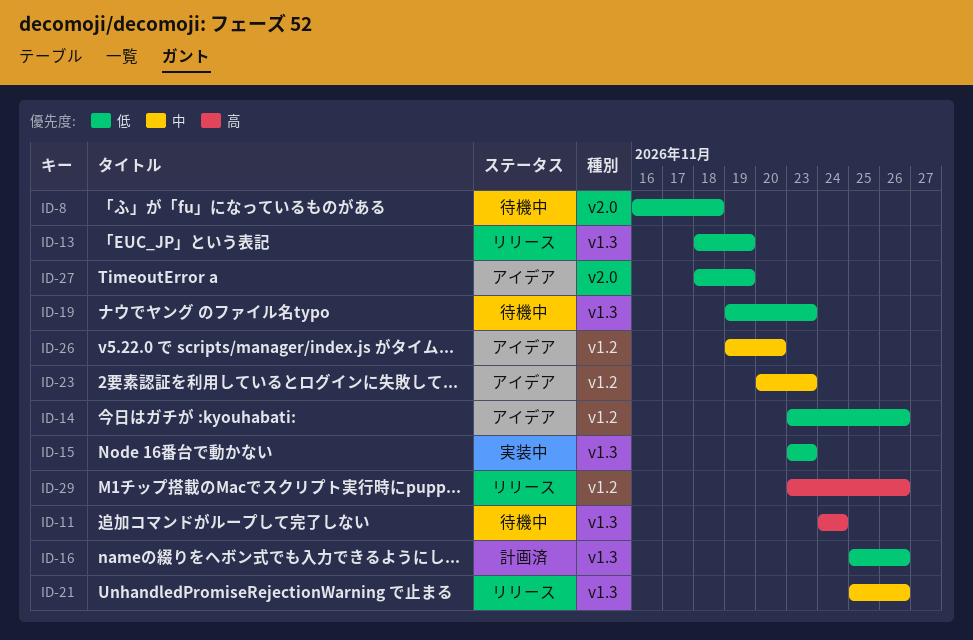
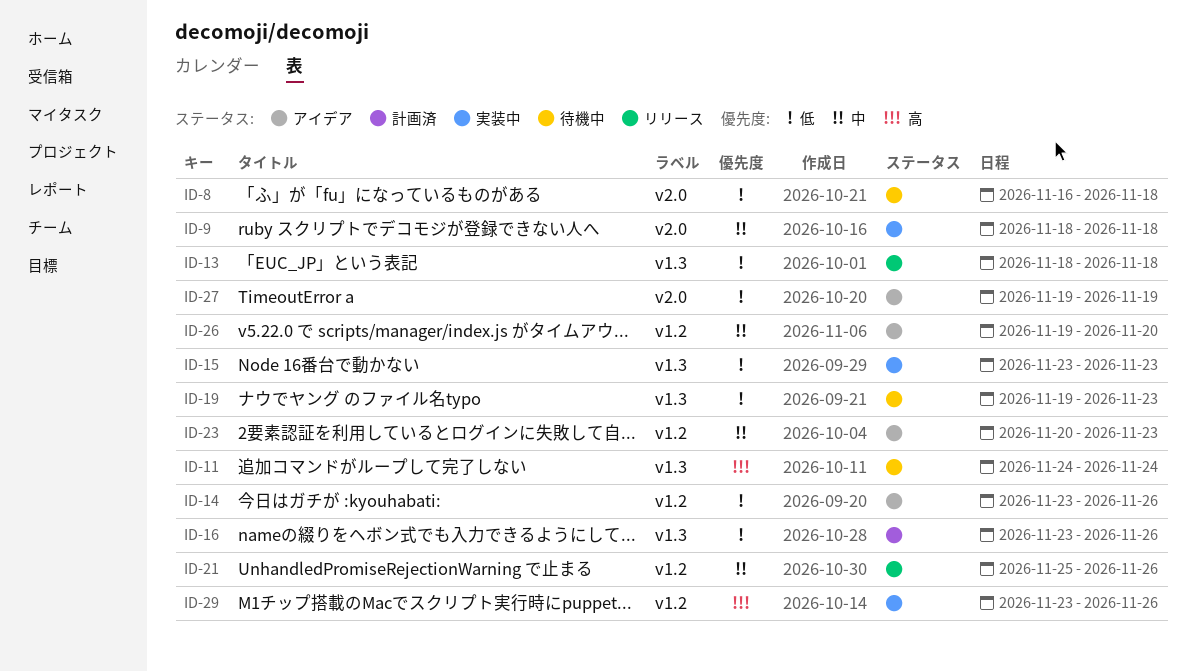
ID-9: none -> present
ID-13, due: Nov 19 -> Nov 18
ID-16, start: Nov 25 -> Nov 23
ID-21, label: v1.3 -> v1.2
ID-27, start: Nov 18 -> Nov 19
ID-29, status: リリース -> 実装中

